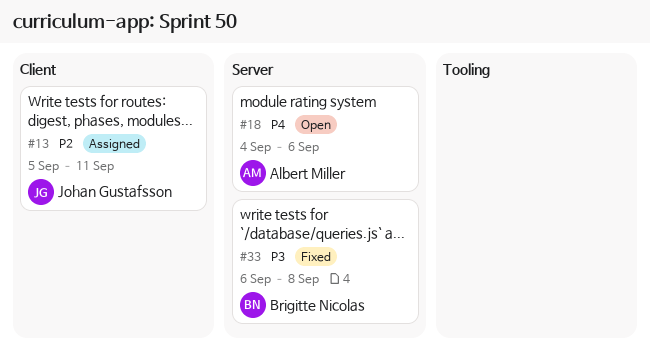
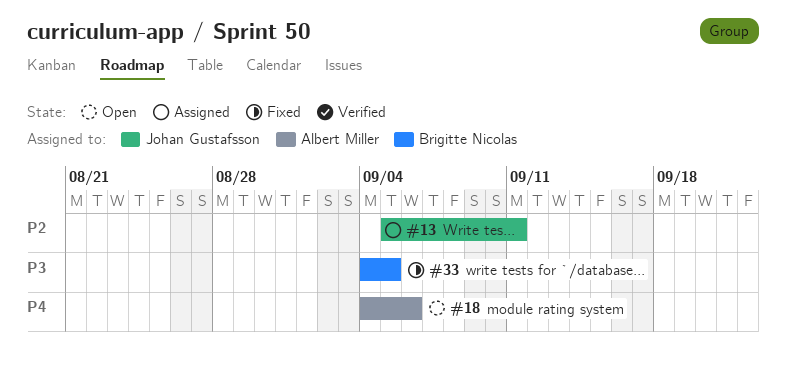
#33, start: Sep 6 -> Sep 4
#33, due: Sep 8 -> Sep 5

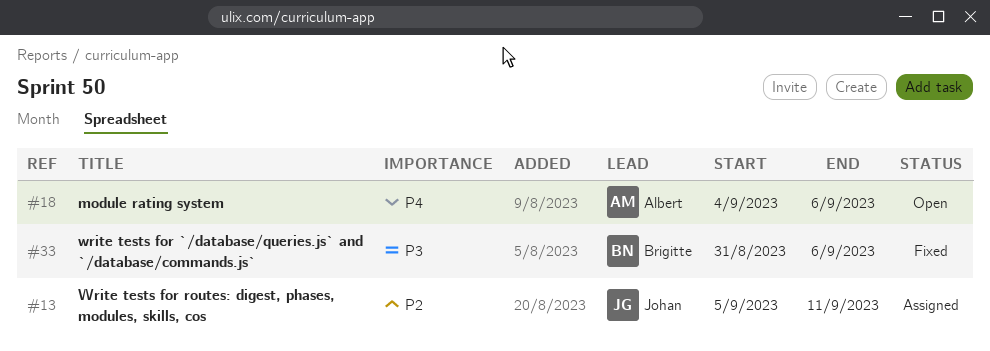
#33, start: Sep 4 -> Aug 31
#33, due: Sep 5 -> Sep 6

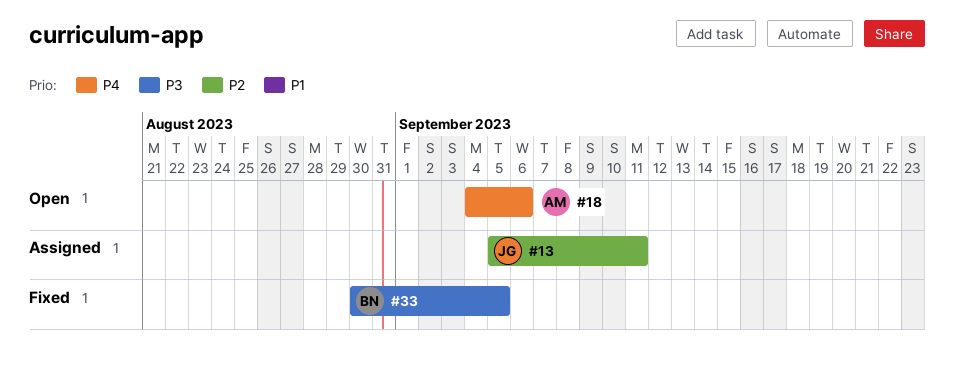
#33, start: Aug 31 -> Aug 30
#33, due: Sep 6 -> Sep 5

